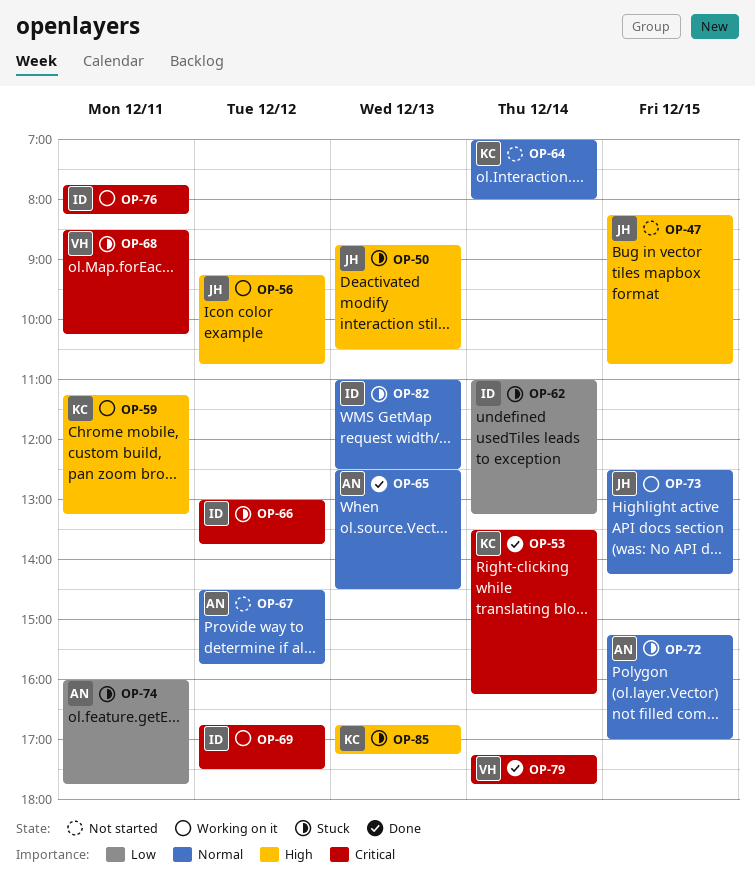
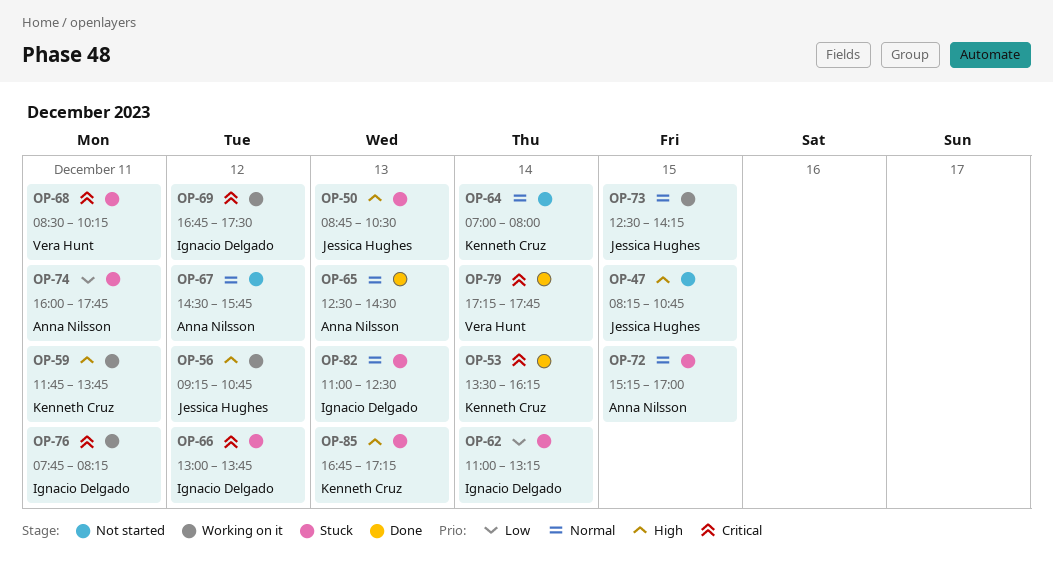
OP-59, begins: 11:15 -> 11:45
OP-59, ends: 13:15 -> 13:45

